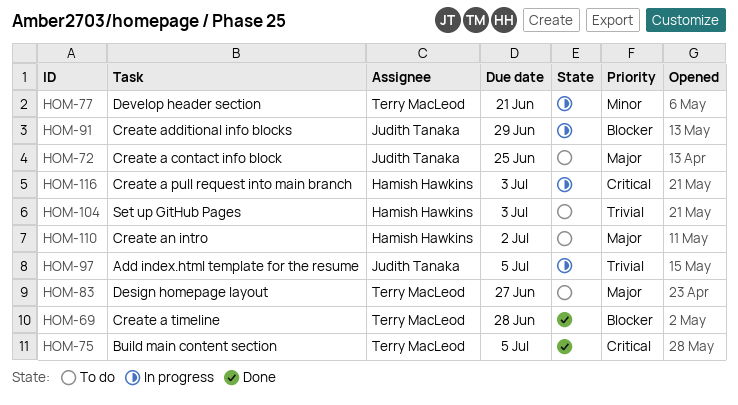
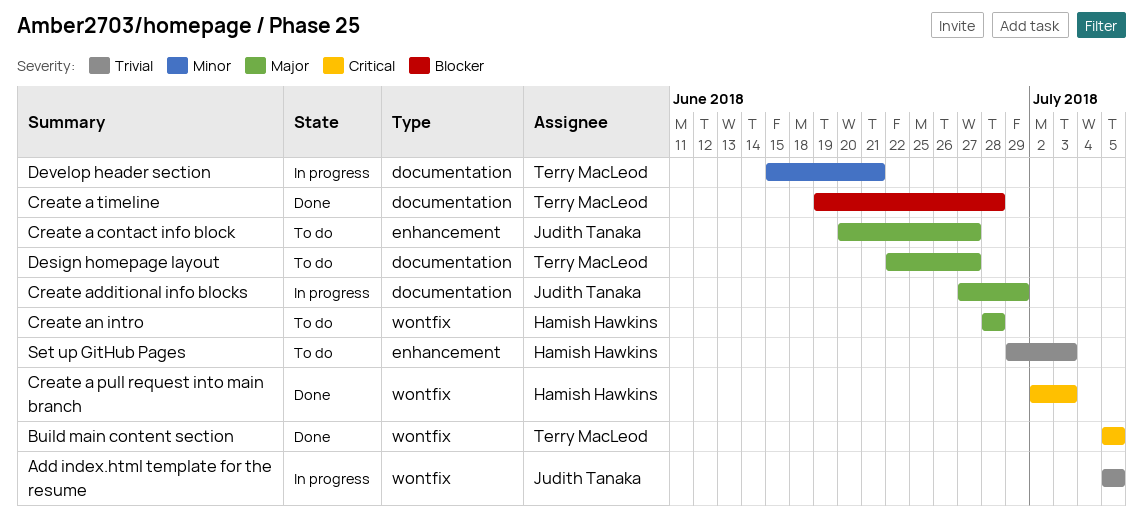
Create a contact info block, due: Jun 25 -> Jun 27
Create a pull request into main branch, status: In progress -> Done
Create additional info blocks, priority: Blocker -> Major
Create an intro, due: Jul 2 -> Jun 28

